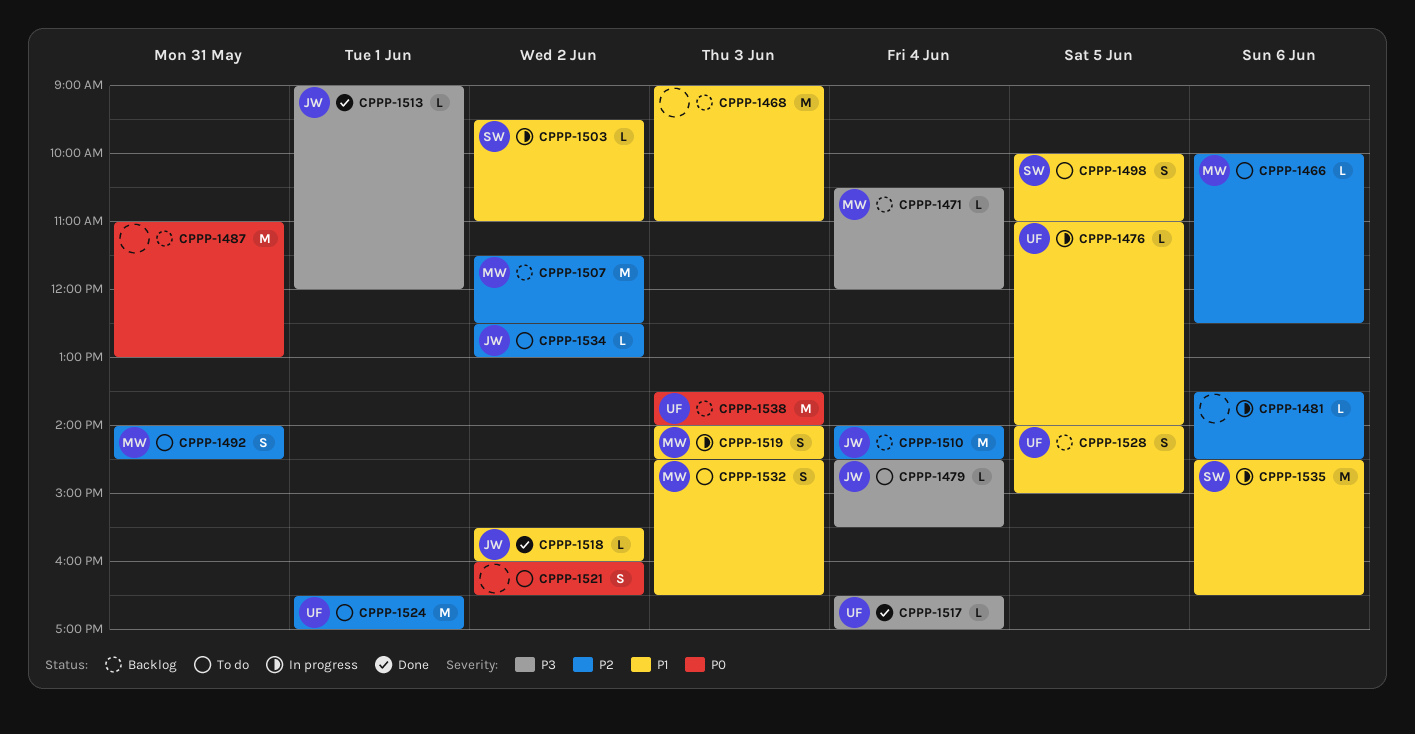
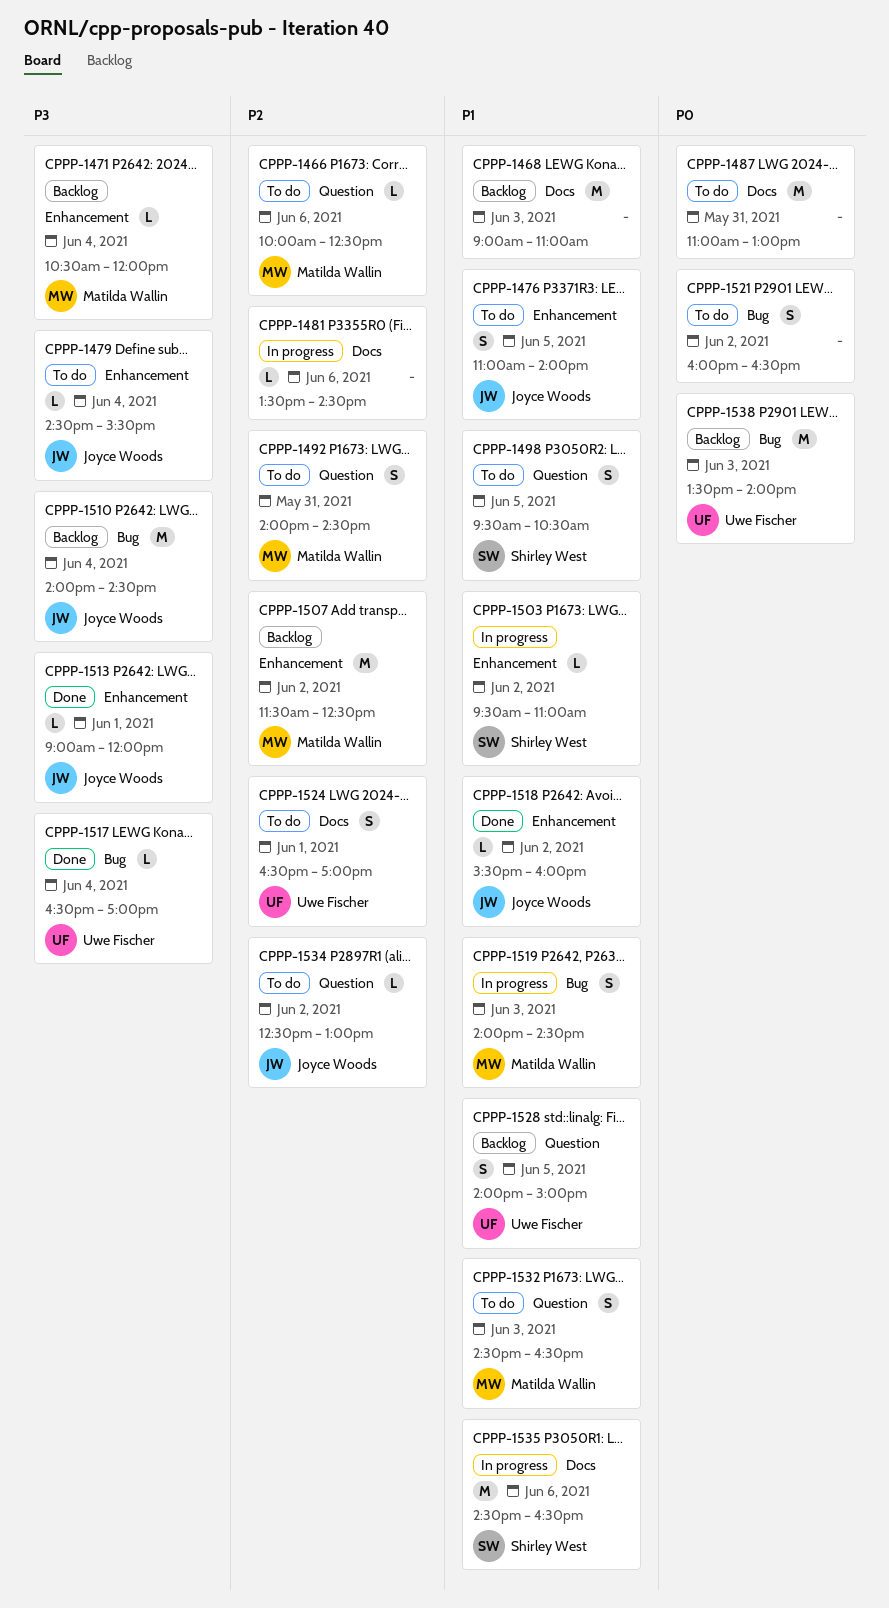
CPPP-1476, status: In progress -> To do
CPPP-1476, owner: Uwe Fischer -> Joyce Woods
CPPP-1476, estimate: L -> S
CPPP-1487, status: Backlog -> To do
CPPP-1498, begins: 10:00 -> 09:30
CPPP-1498, ends: 11:00 -> 10:30
CPPP-1510, priority: P2 -> P3
CPPP-1524, estimate: M -> S

